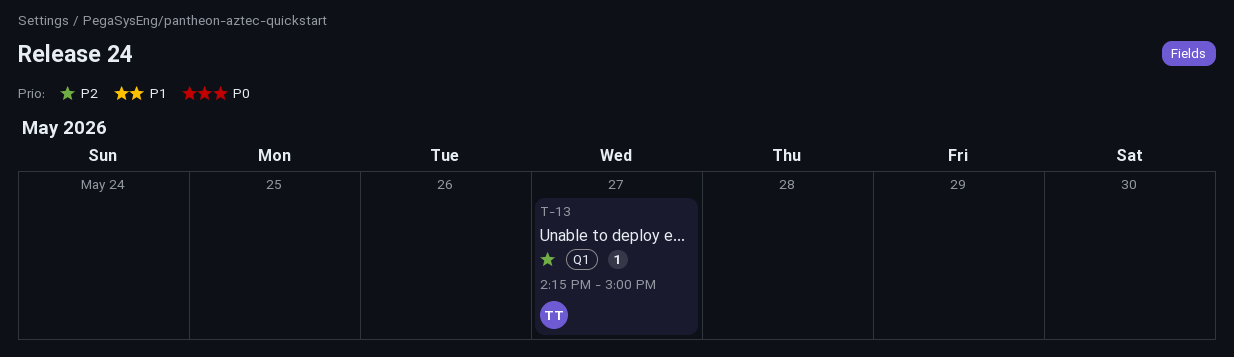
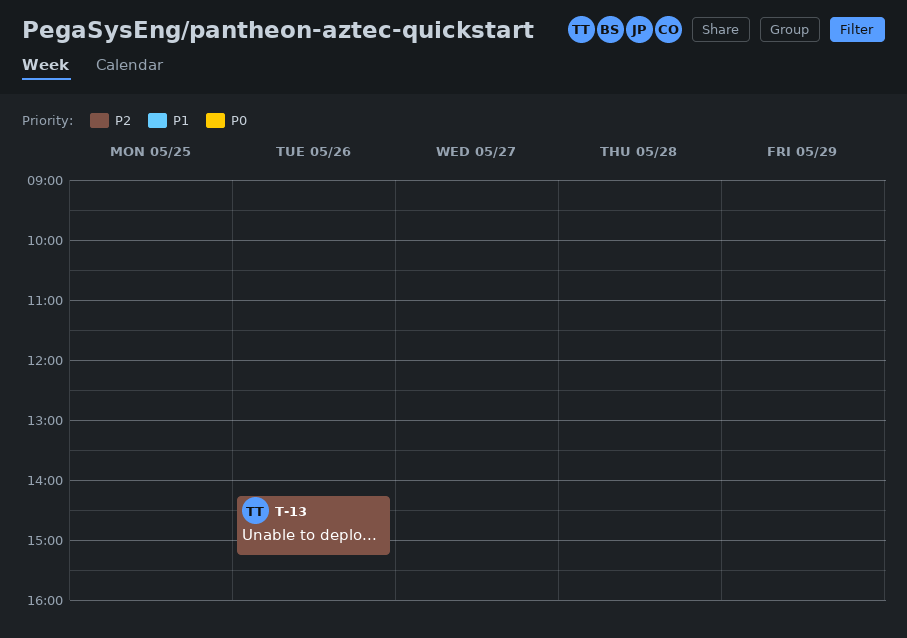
T-13, day: May 27 -> May 26
T-13, ends: 15:00 -> 15:15

